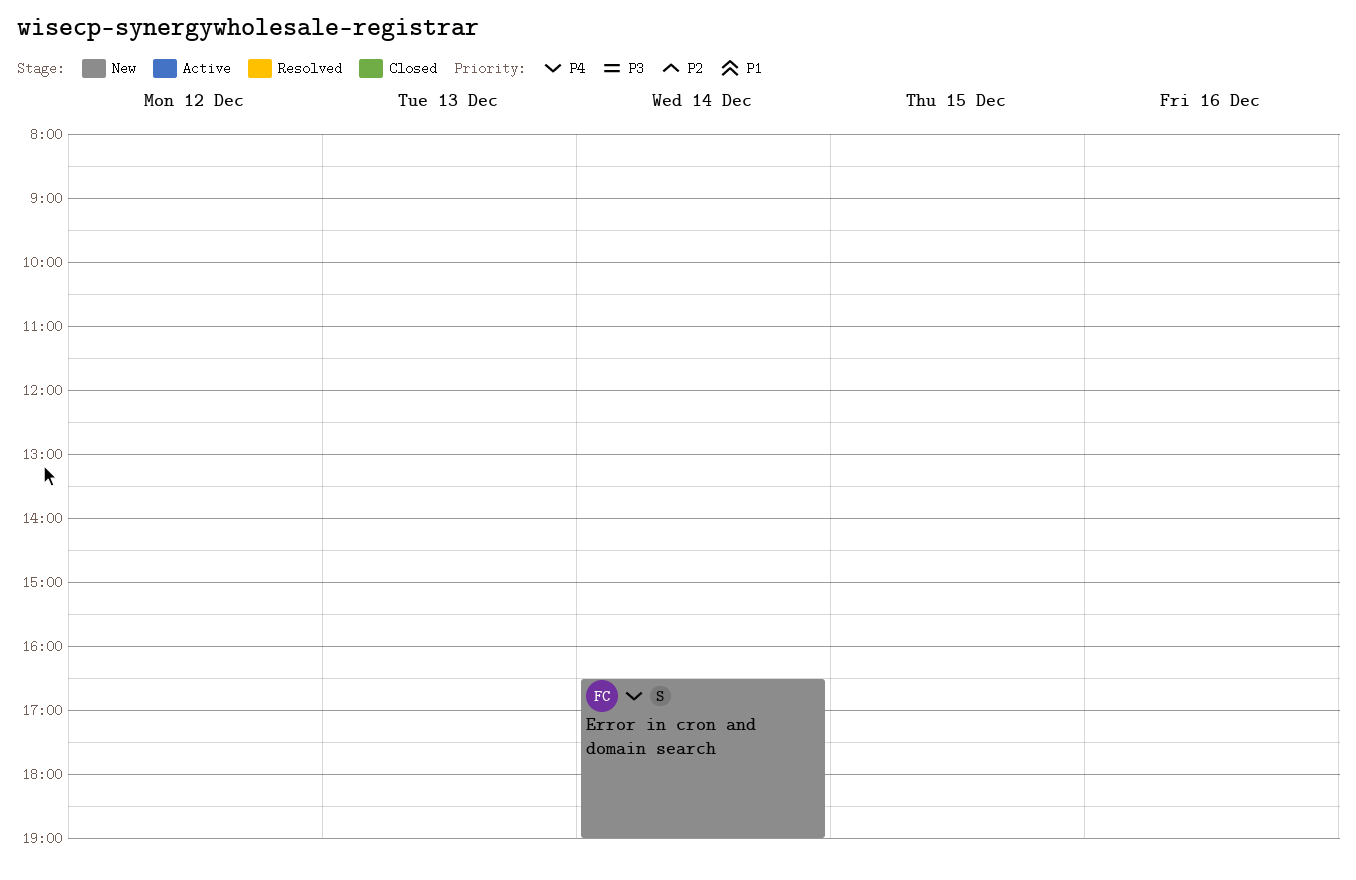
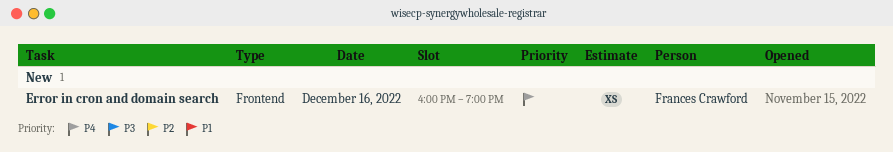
Error in cron and domain search, estimate: S -> XS
Error in cron and domain search, day: Dec 14 -> Dec 16
Error in cron and domain search, begins: 16:30 -> 16:00

